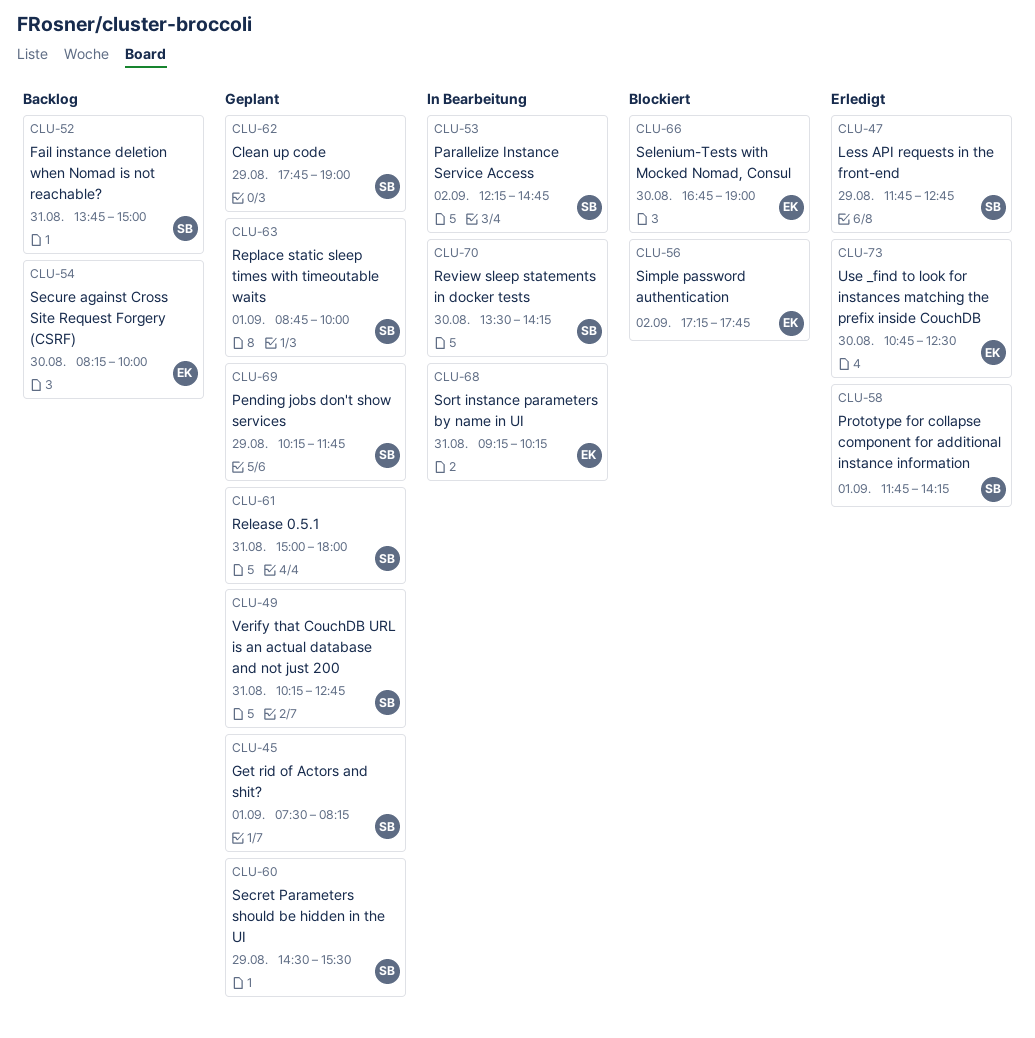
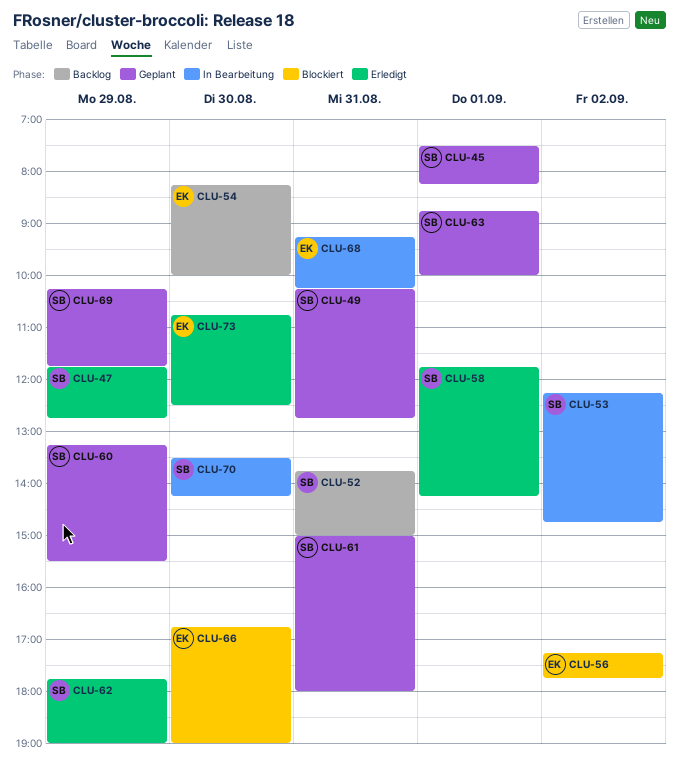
CLU-60, begins: 14:30 -> 13:15
CLU-62, status: Geplant -> Erledigt

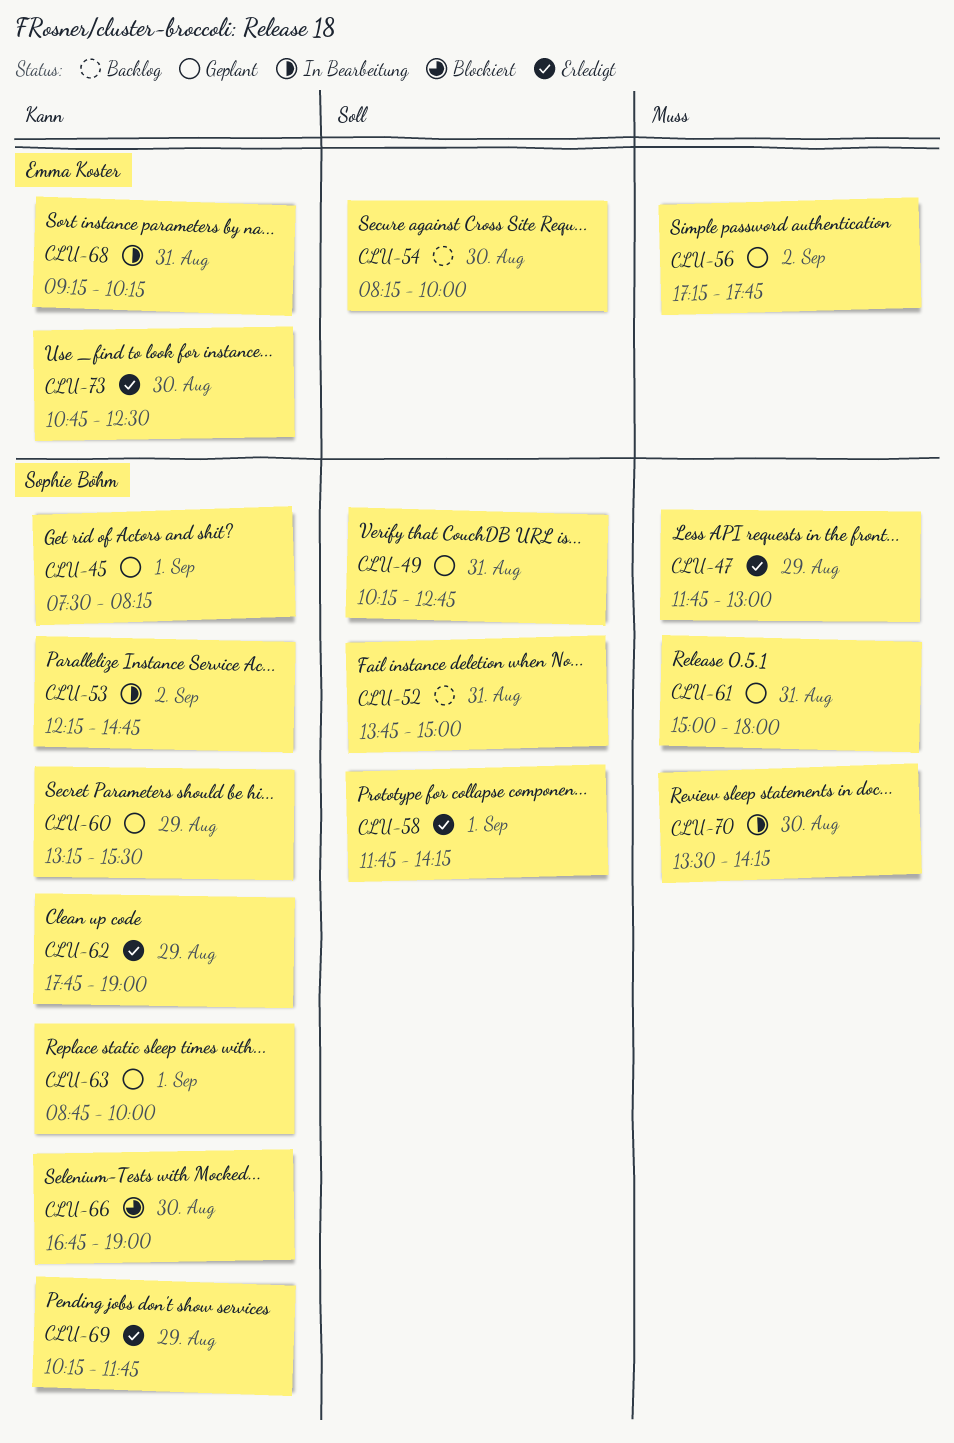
CLU-47, ends: 12:45 -> 13:00
CLU-56, status: Blockiert -> Geplant
CLU-66, owner: Emma Koster -> Sophie Böhm
CLU-69, status: Geplant -> Erledigt

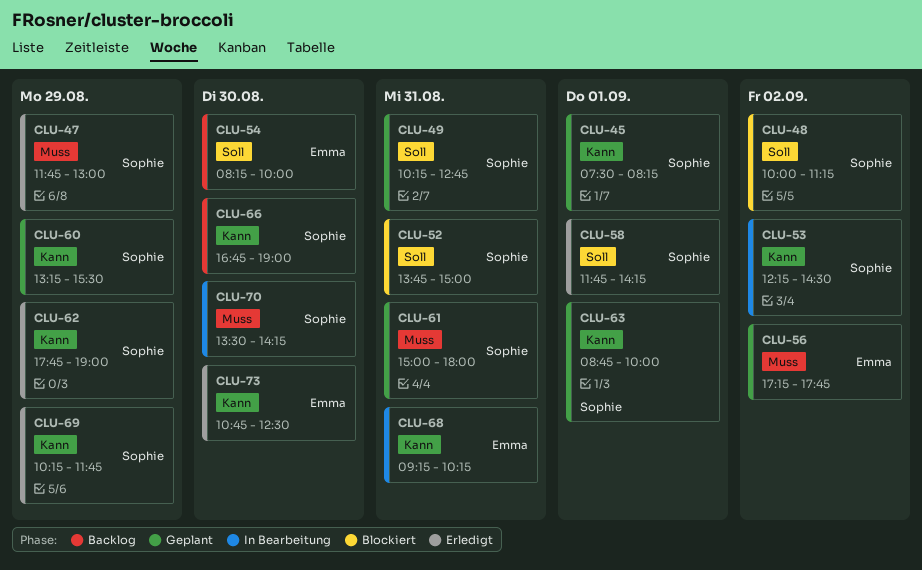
CLU-48: none -> present
CLU-52, status: Backlog -> Blockiert
CLU-53, ends: 14:45 -> 14:30
CLU-66, status: Blockiert -> Backlog

